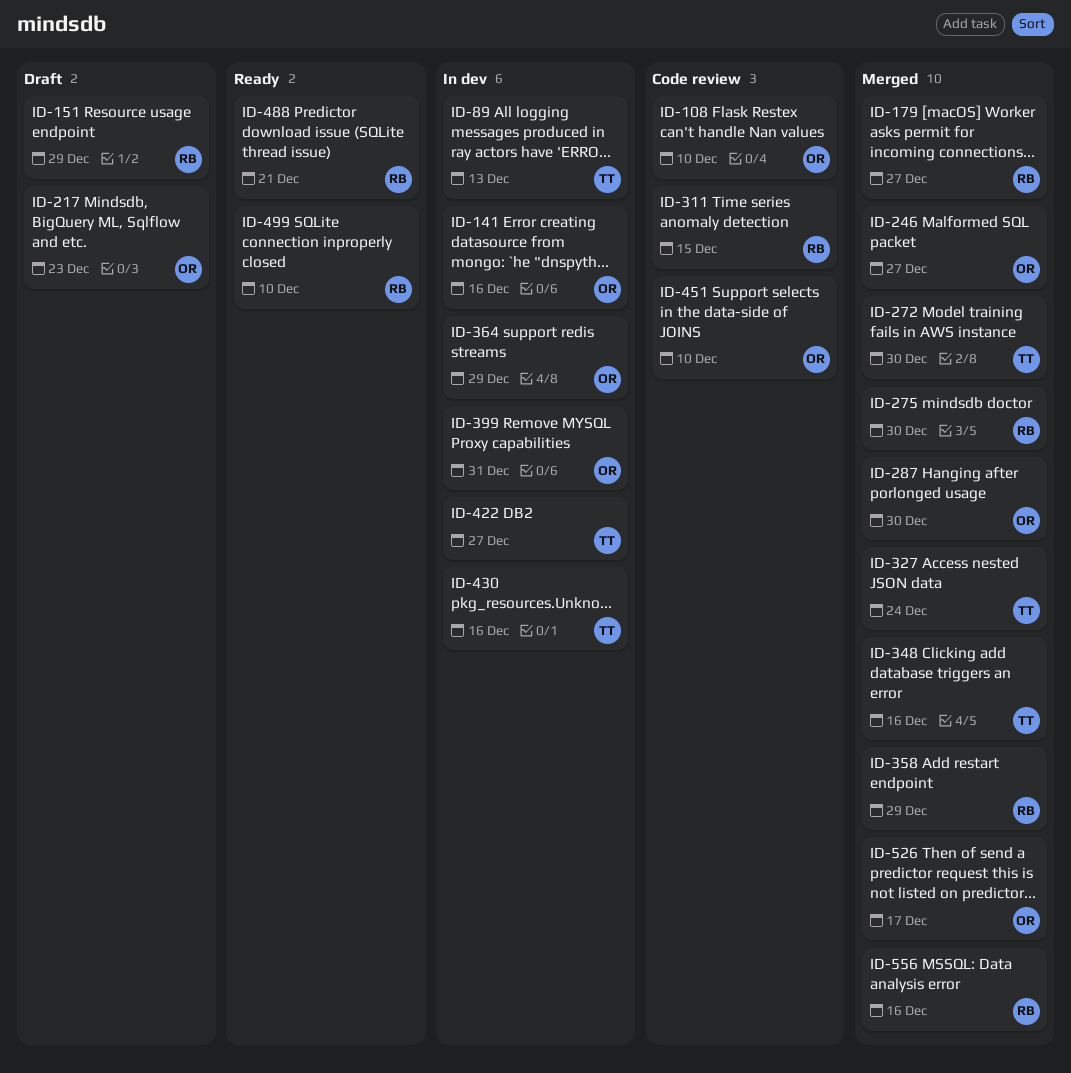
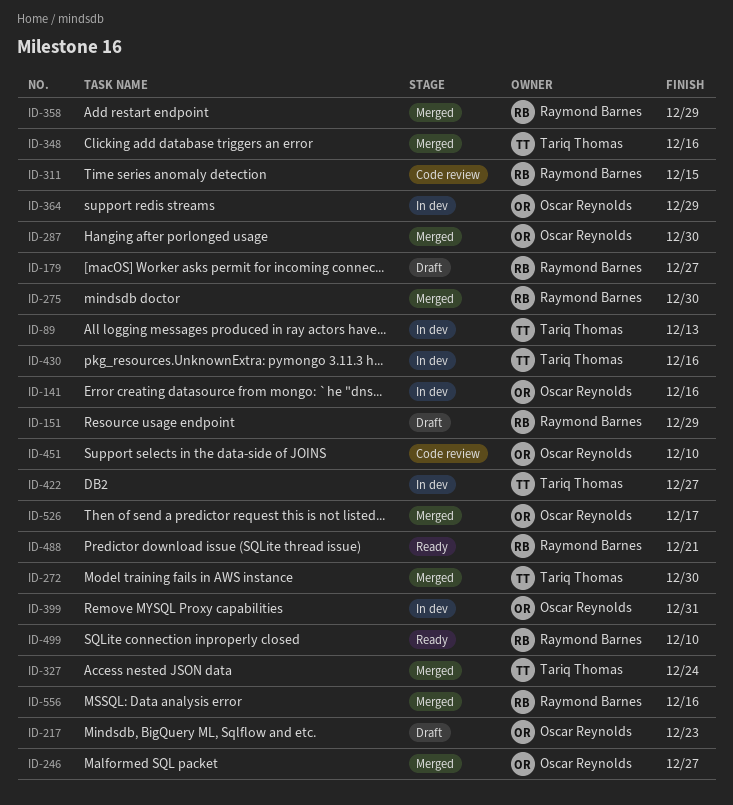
ID-108: present -> none
ID-179, status: Merged -> Draft

